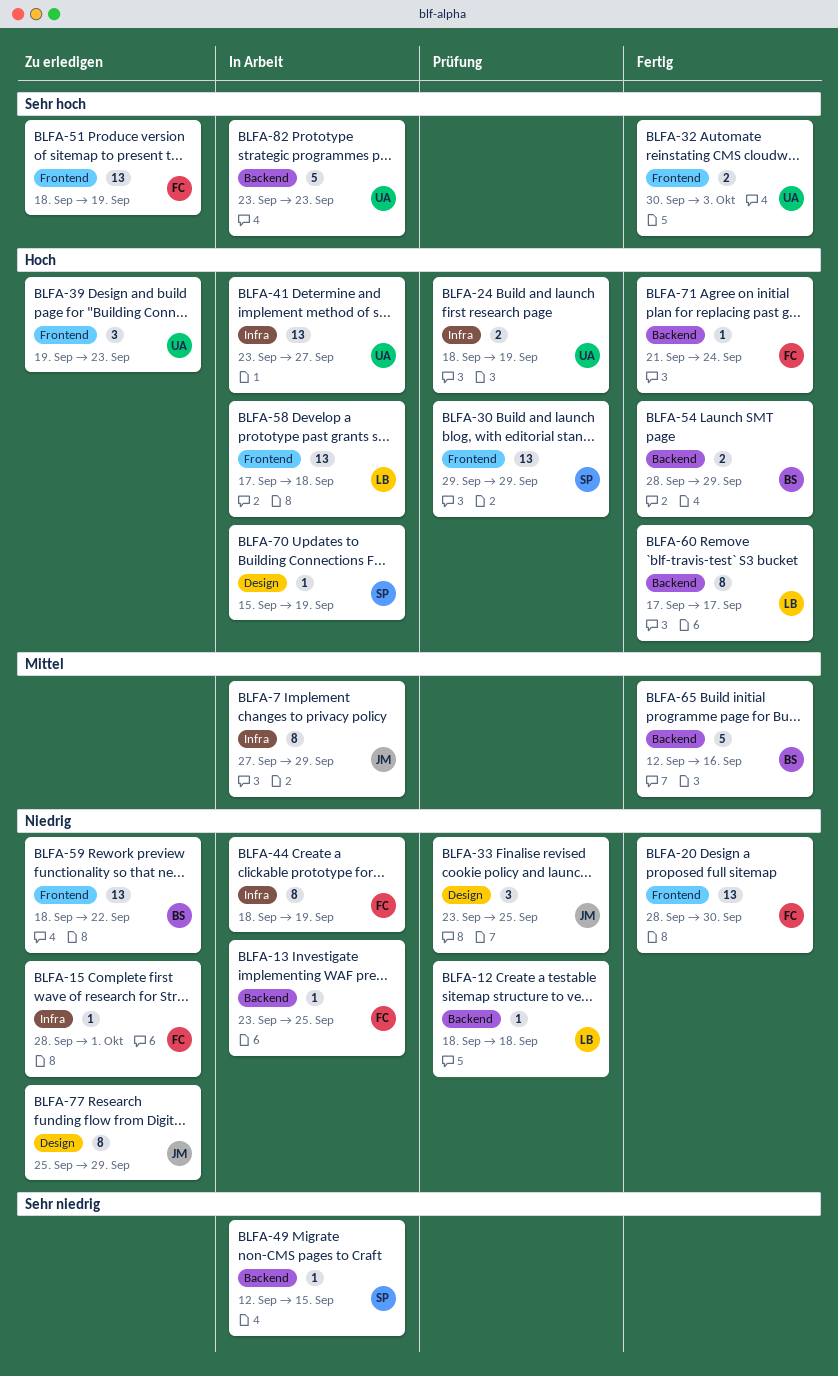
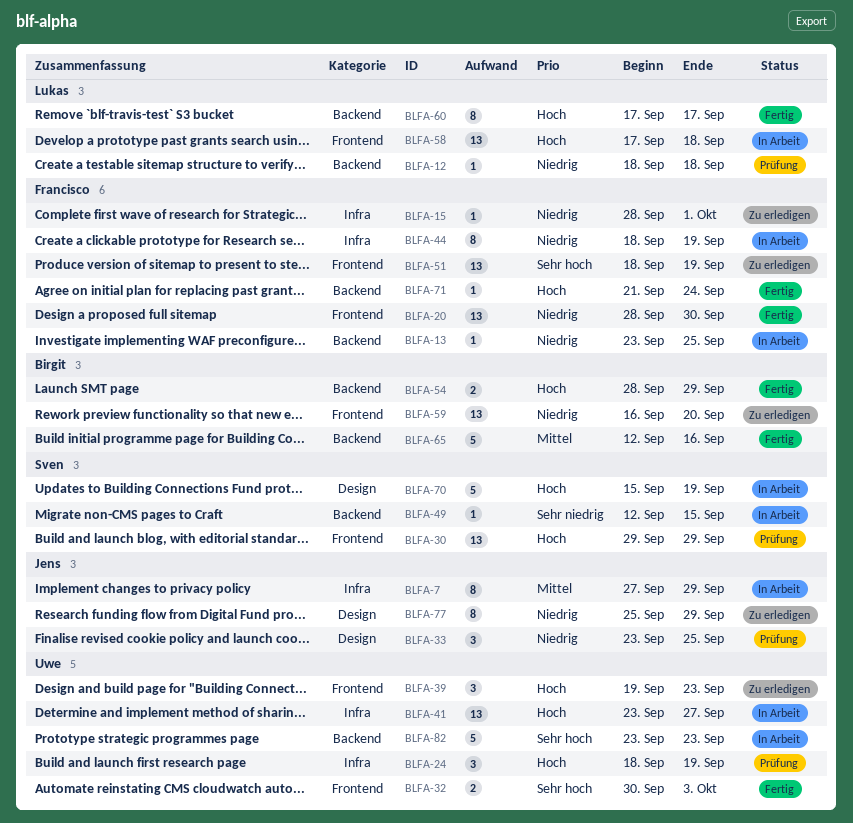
BLFA-24, estimate: 2 -> 3
BLFA-59, start: Sep 18 -> Sep 16
BLFA-59, due: Sep 22 -> Sep 20
BLFA-70, estimate: 1 -> 5

